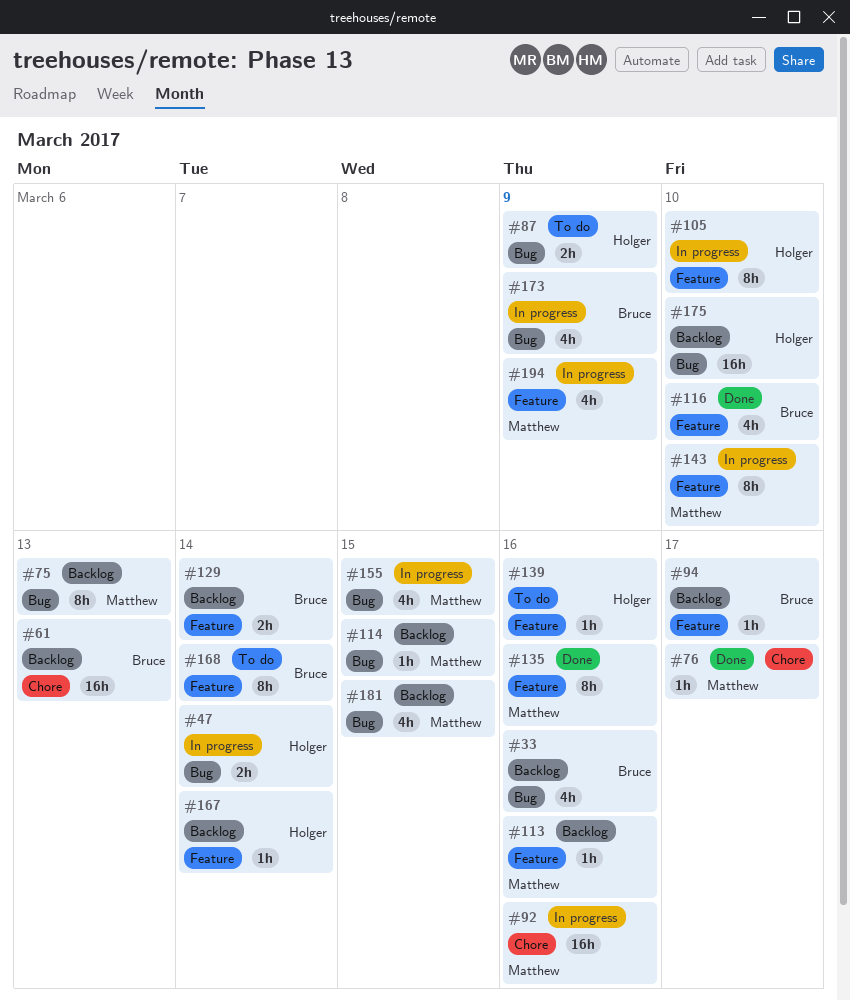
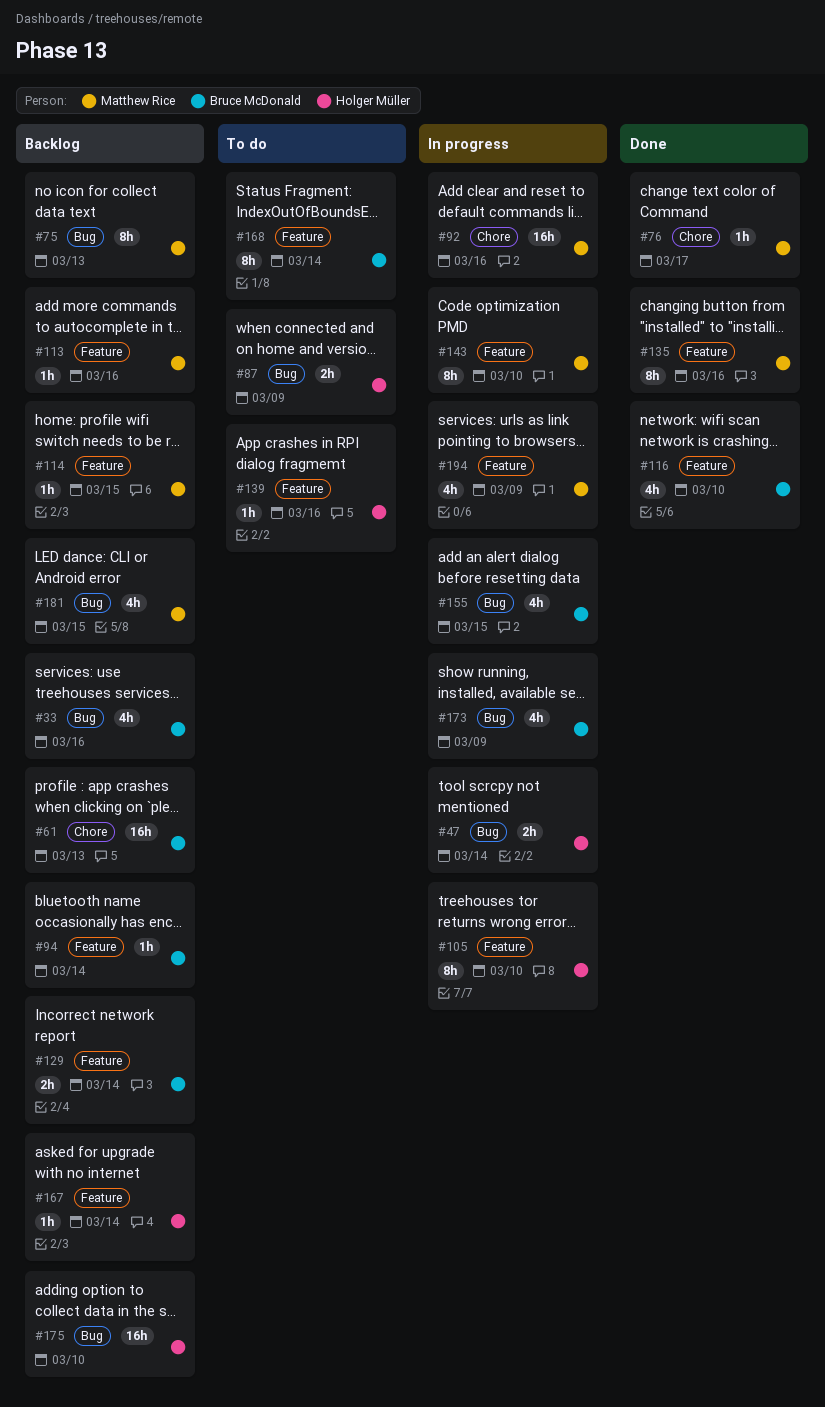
#94, due: Mar 17 -> Mar 14
#114, label: Bug -> Feature
#155, owner: Matthew Rice -> Bruce McDonald

